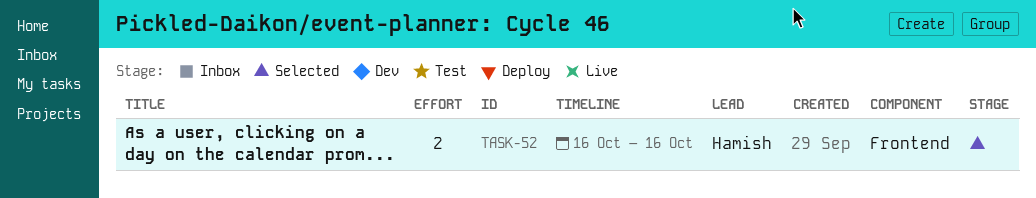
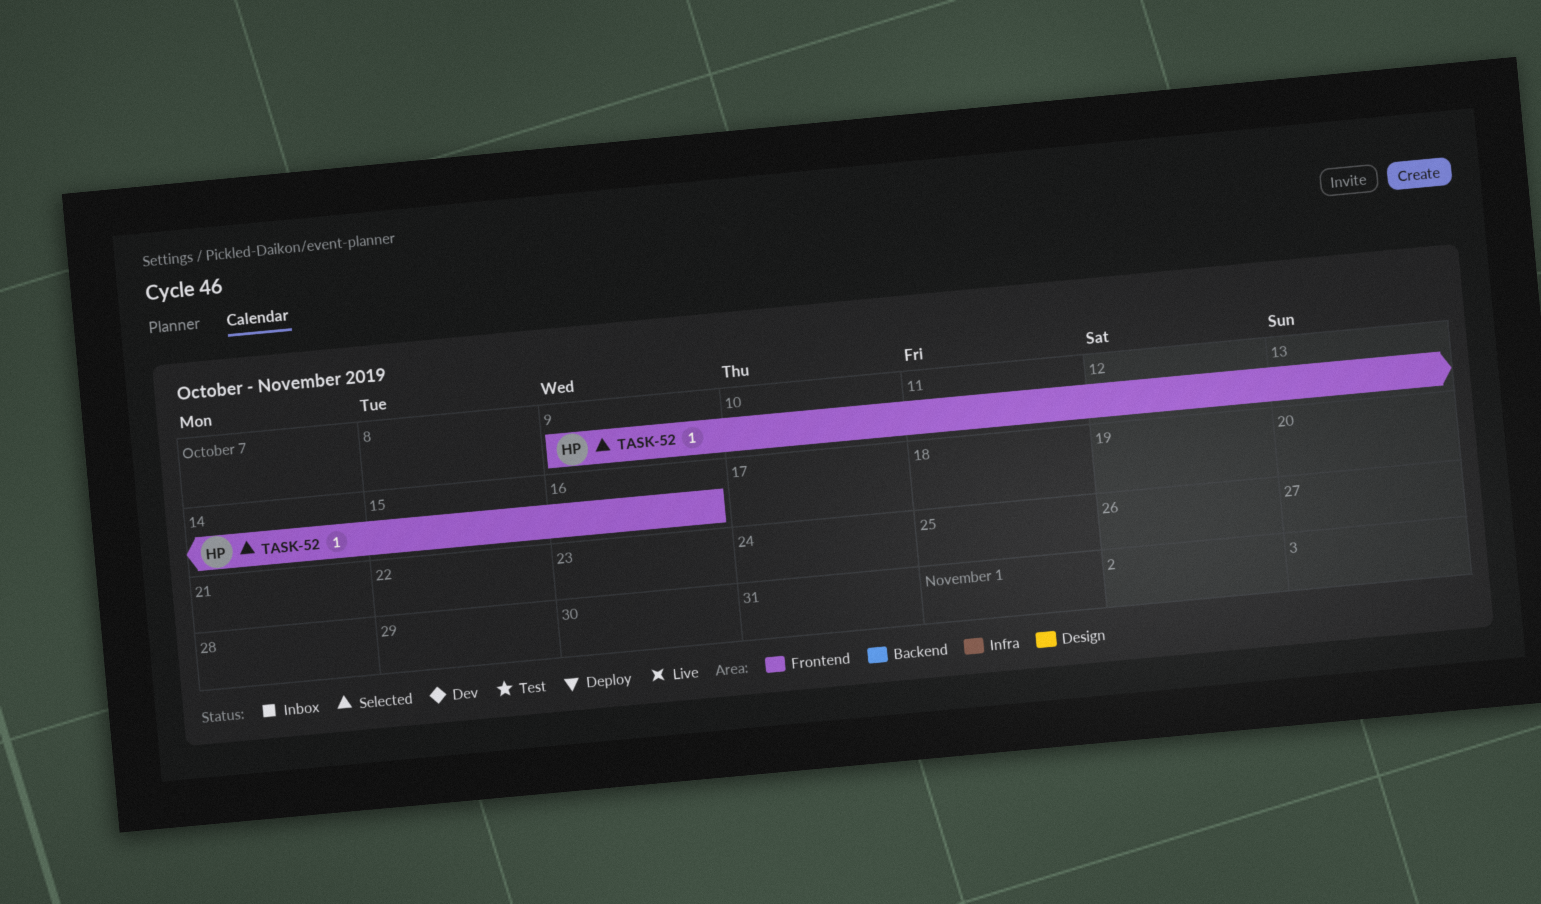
TASK-52, estimate: 2 -> 1
TASK-52, start: Oct 16 -> Oct 9

